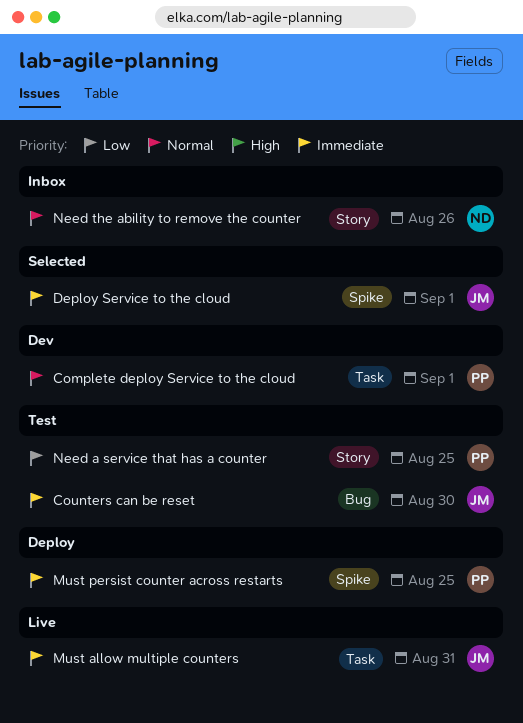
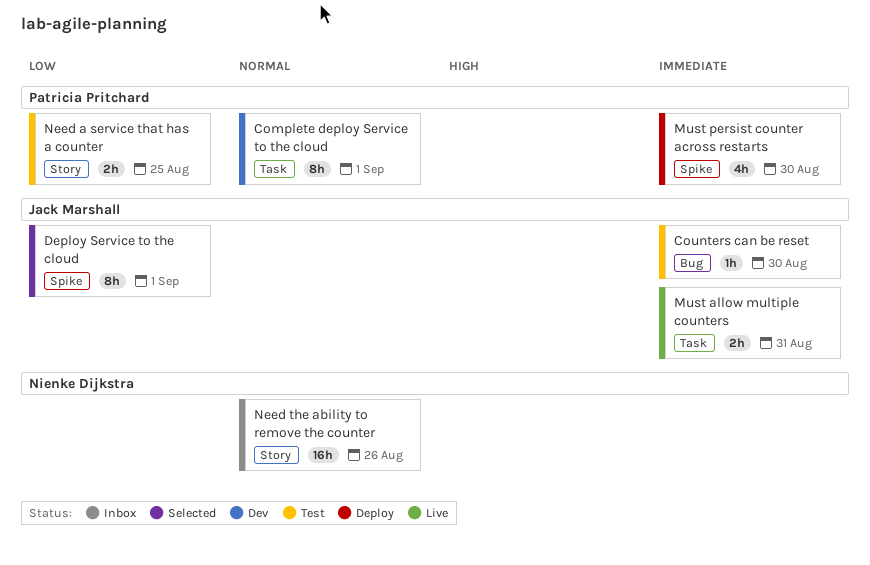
Deploy Service to the cloud, priority: Immediate -> Low
Must persist counter across restarts, due: Aug 25 -> Aug 30

